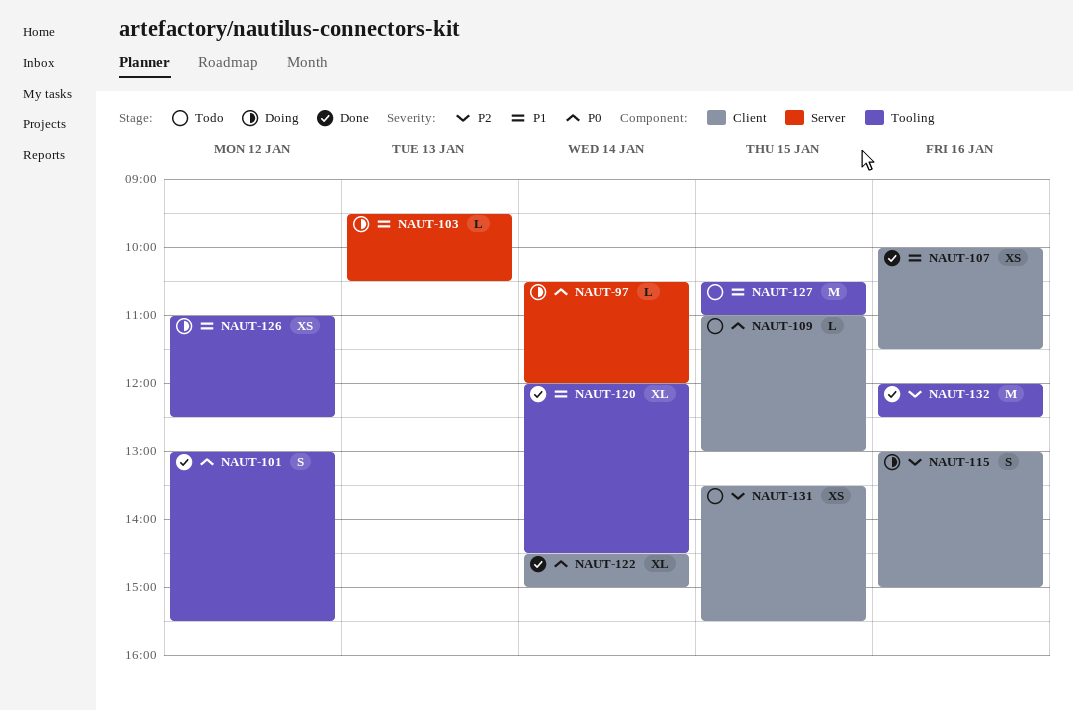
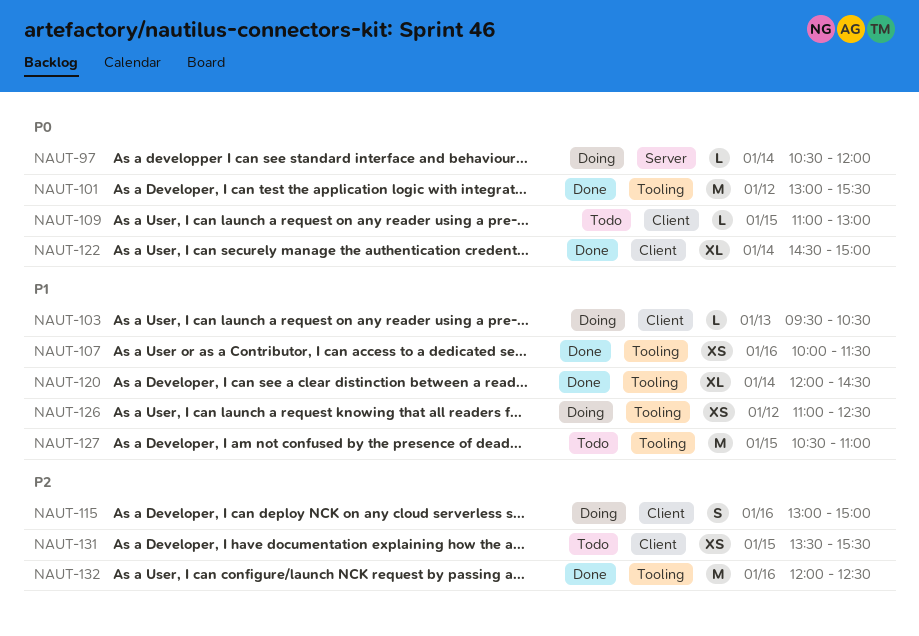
NAUT-101, estimate: S -> M
NAUT-103, label: Server -> Client
NAUT-107, label: Client -> Tooling

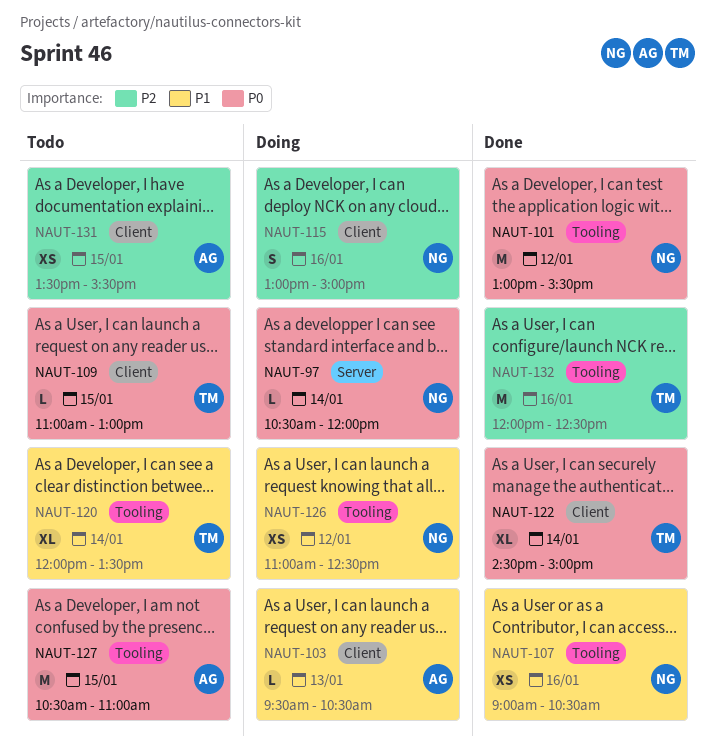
NAUT-107, begins: 10:00 -> 09:00
NAUT-107, ends: 11:30 -> 10:30
NAUT-120, status: Done -> Todo
NAUT-120, ends: 14:30 -> 13:30
NAUT-127, priority: P1 -> P0

